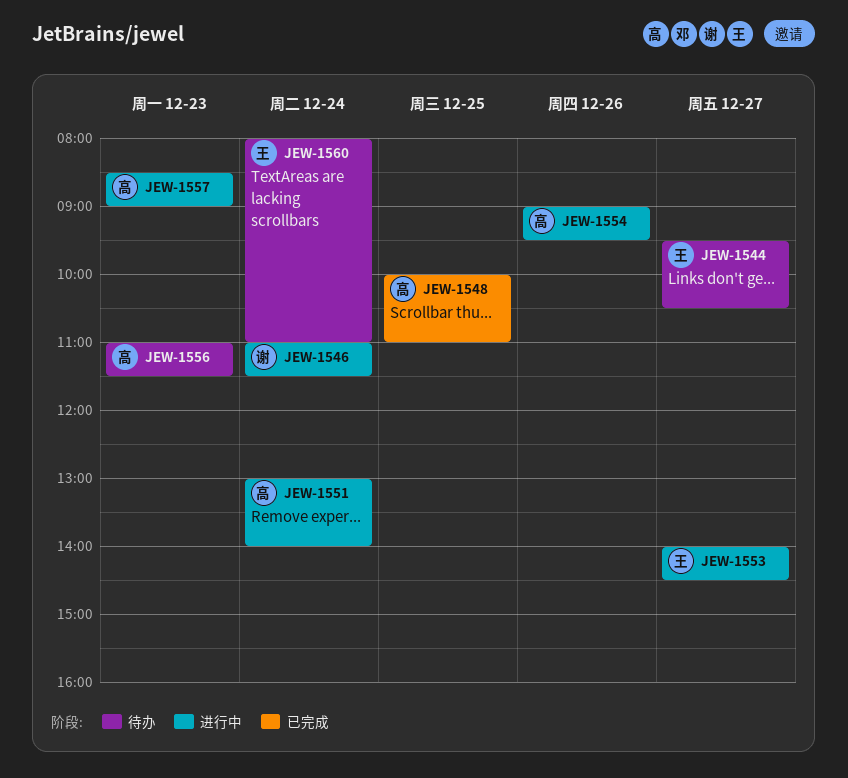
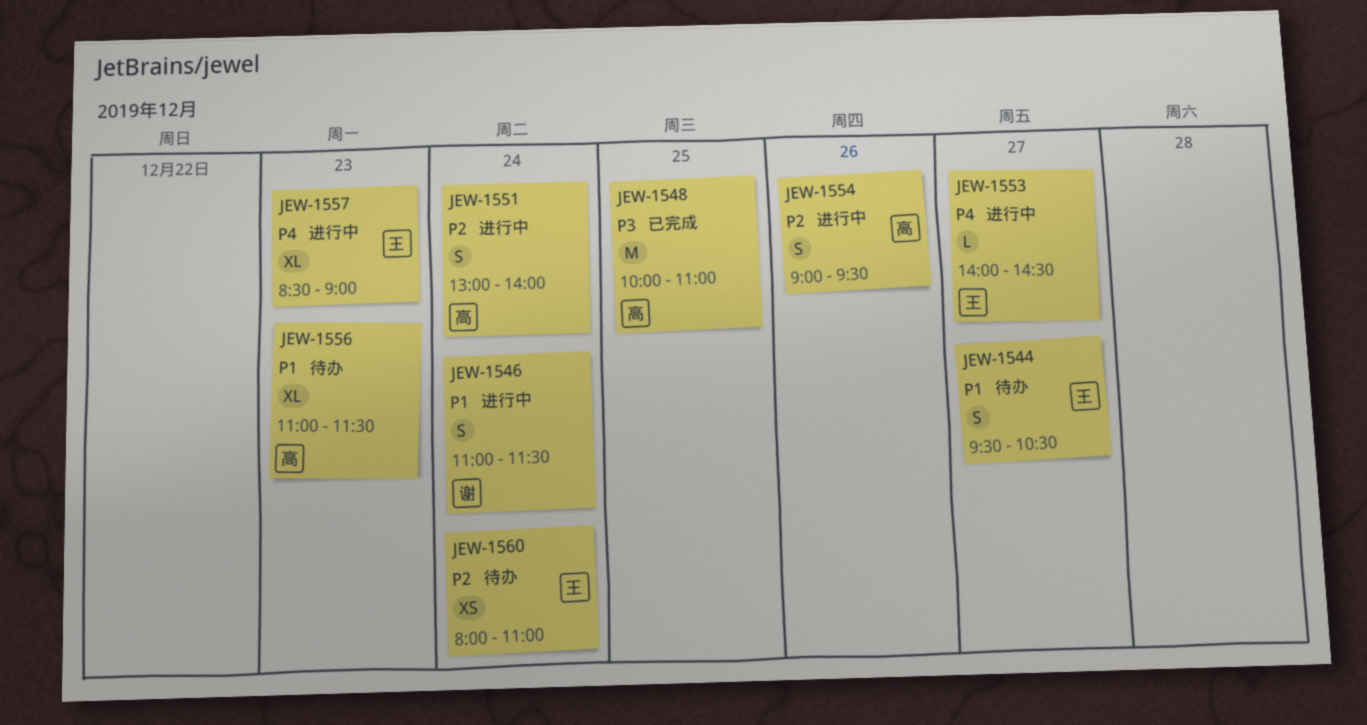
JEW-1557, owner: 高 -> 王

